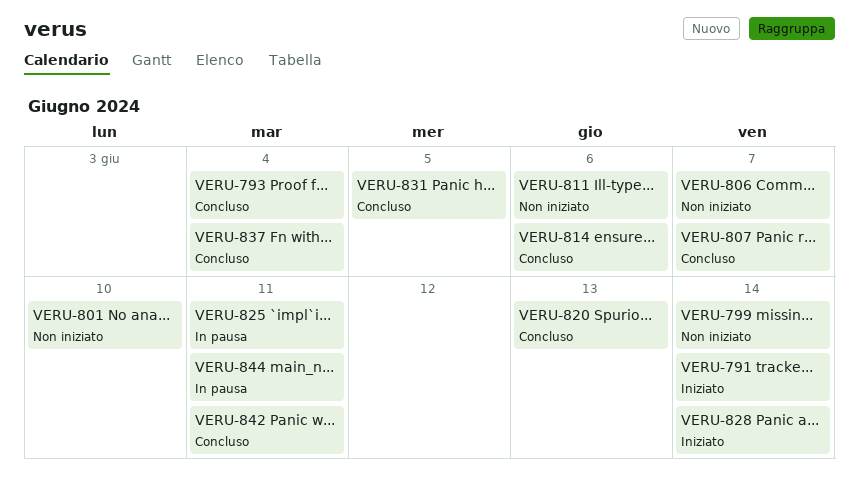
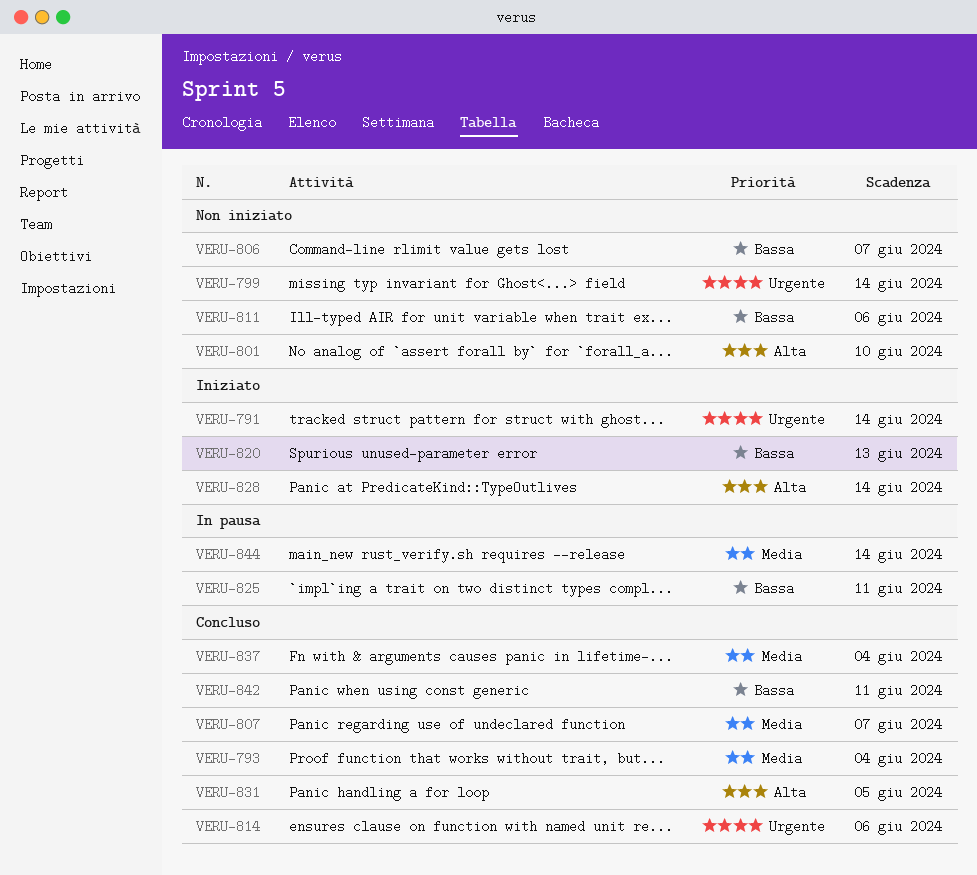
VERU-820, status: Concluso -> Iniziato
VERU-844, due: Jun 11 -> Jun 14

